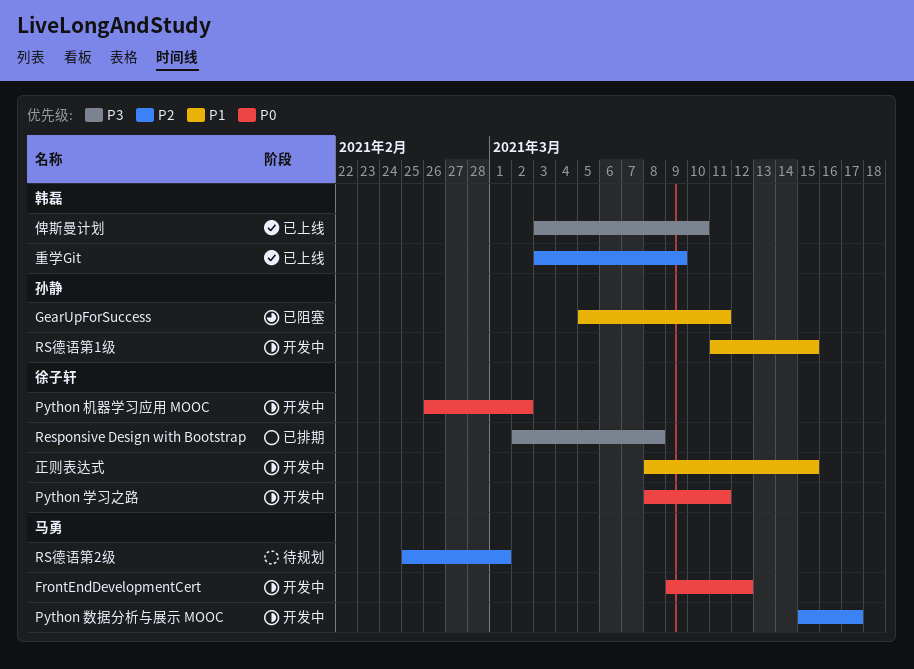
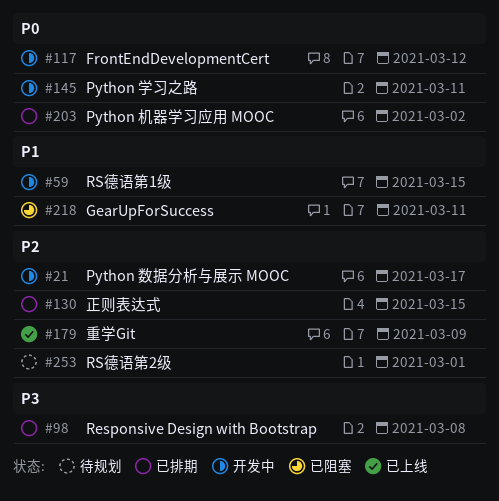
Python 机器学习应用 MOOC, status: 开发中 -> 已排期
俾斯曼计划: present -> none
正则表达式, status: 开发中 -> 已排期
正则表达式, priority: P1 -> P2

